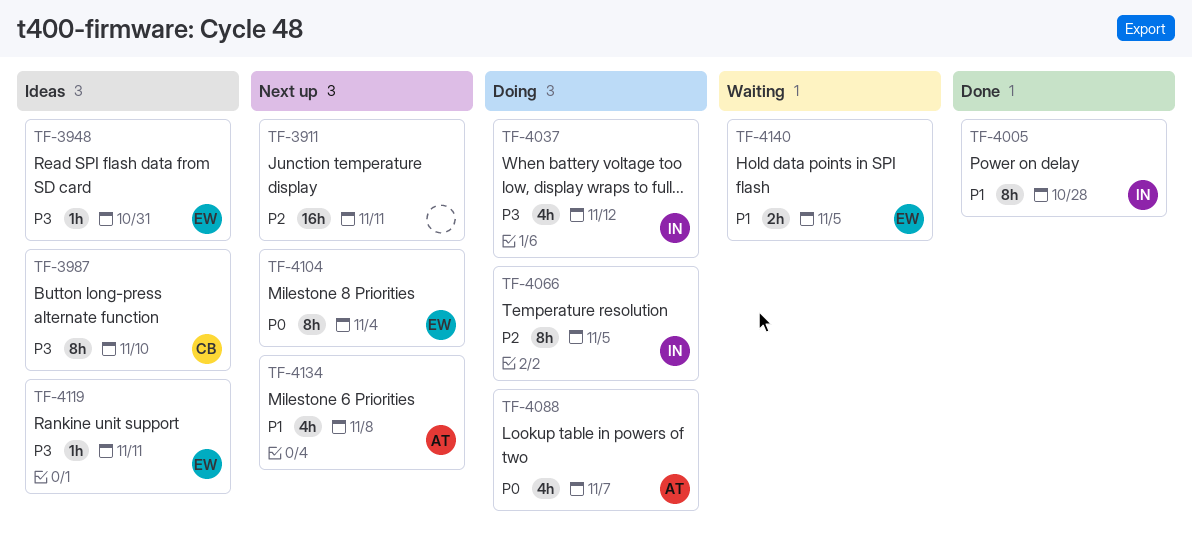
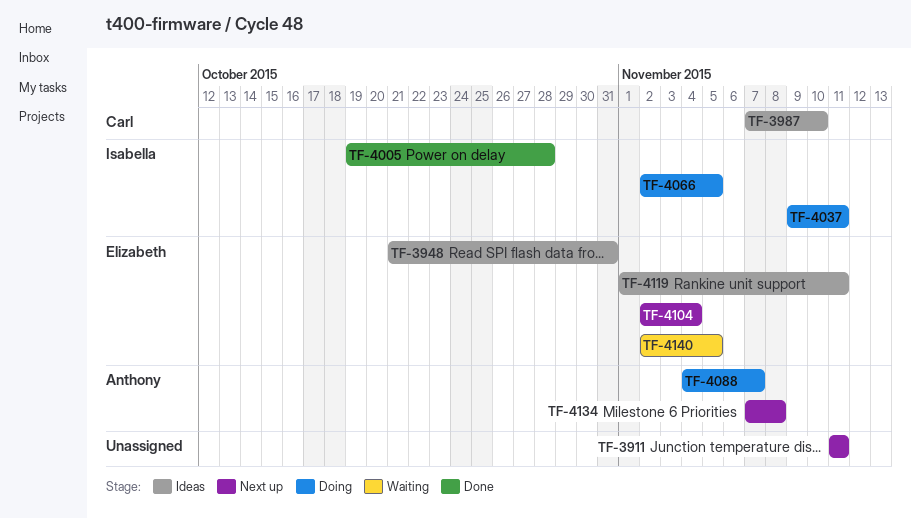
TF-4037, due: Nov 12 -> Nov 11

